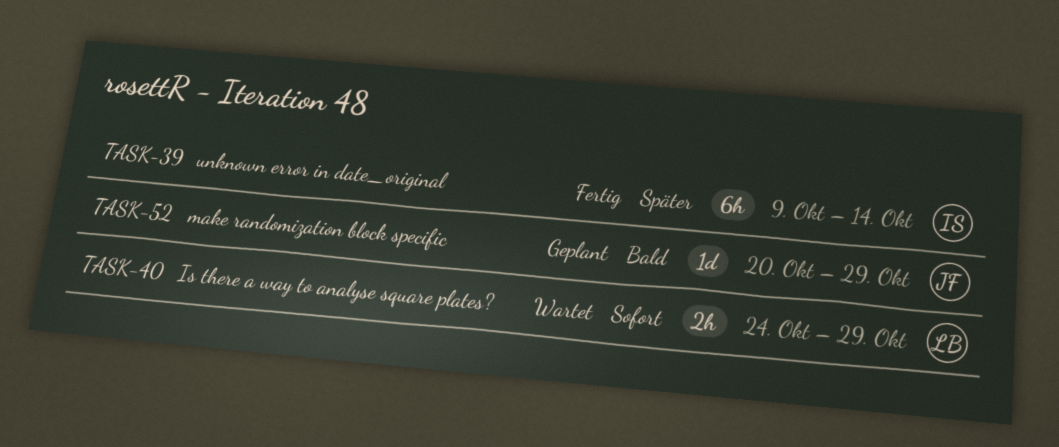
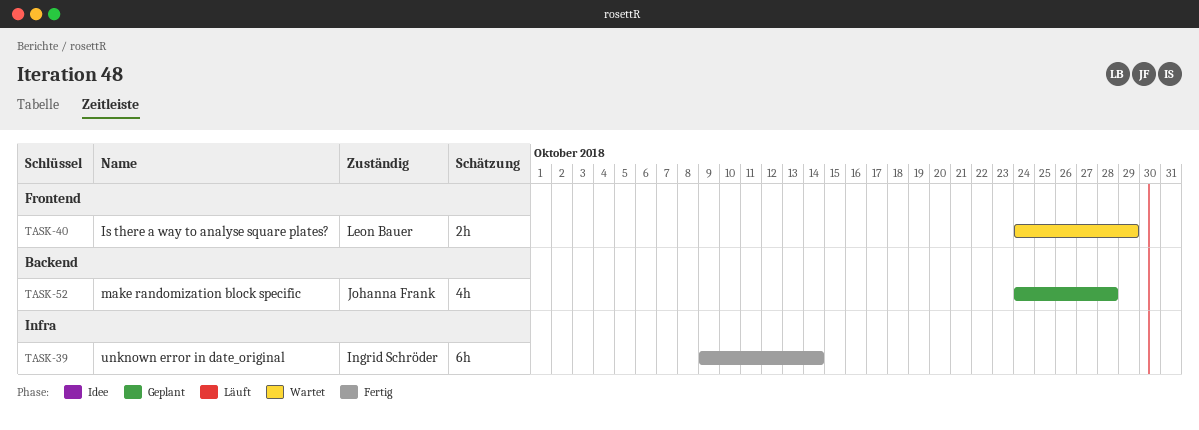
TASK-52, estimate: 1d -> 4h
TASK-52, start: Oct 20 -> Oct 24
TASK-52, due: Oct 29 -> Oct 28

